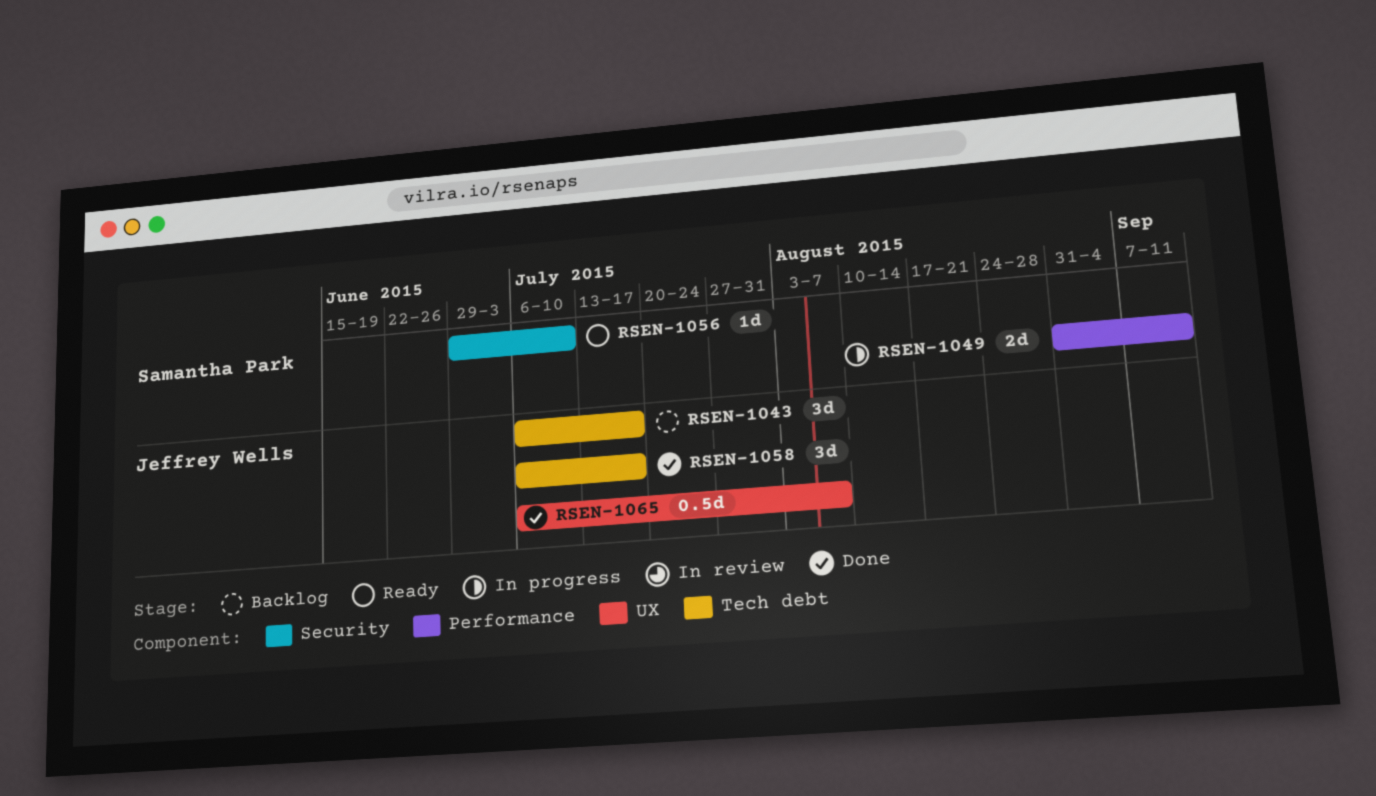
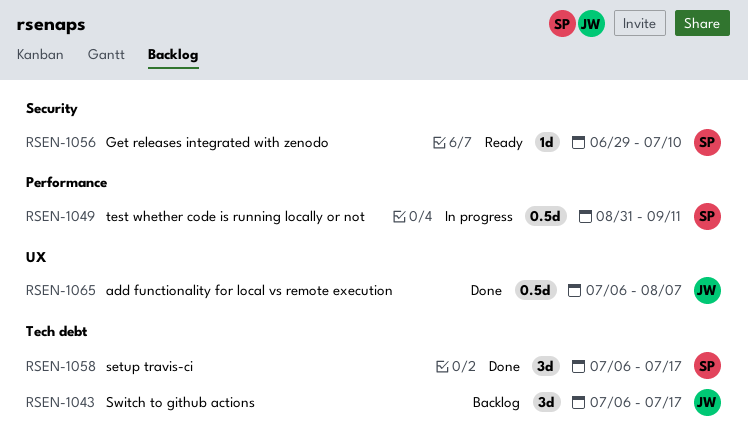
RSEN-1049, estimate: 2d -> 0.5d
RSEN-1058, owner: Jeffrey Wells -> Samantha Park

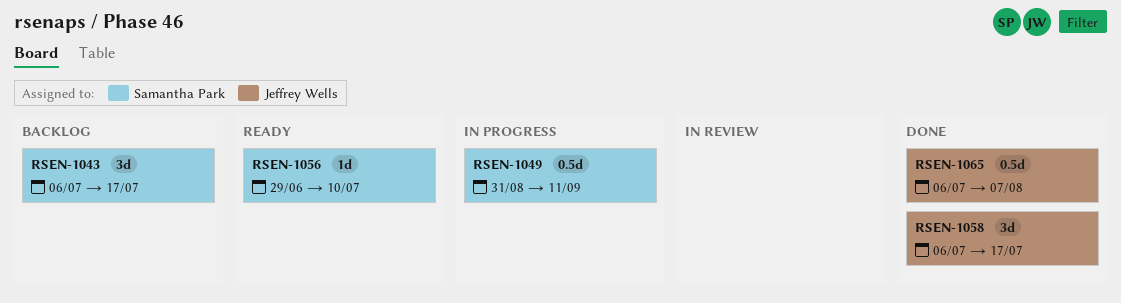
RSEN-1043, owner: Jeffrey Wells -> Samantha Park
RSEN-1058, owner: Samantha Park -> Jeffrey Wells

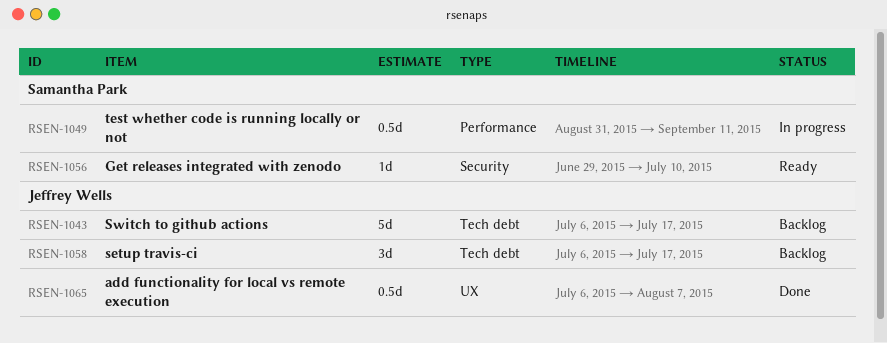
RSEN-1043, owner: Samantha Park -> Jeffrey Wells
RSEN-1043, estimate: 3d -> 5d
RSEN-1058, status: Done -> Backlog

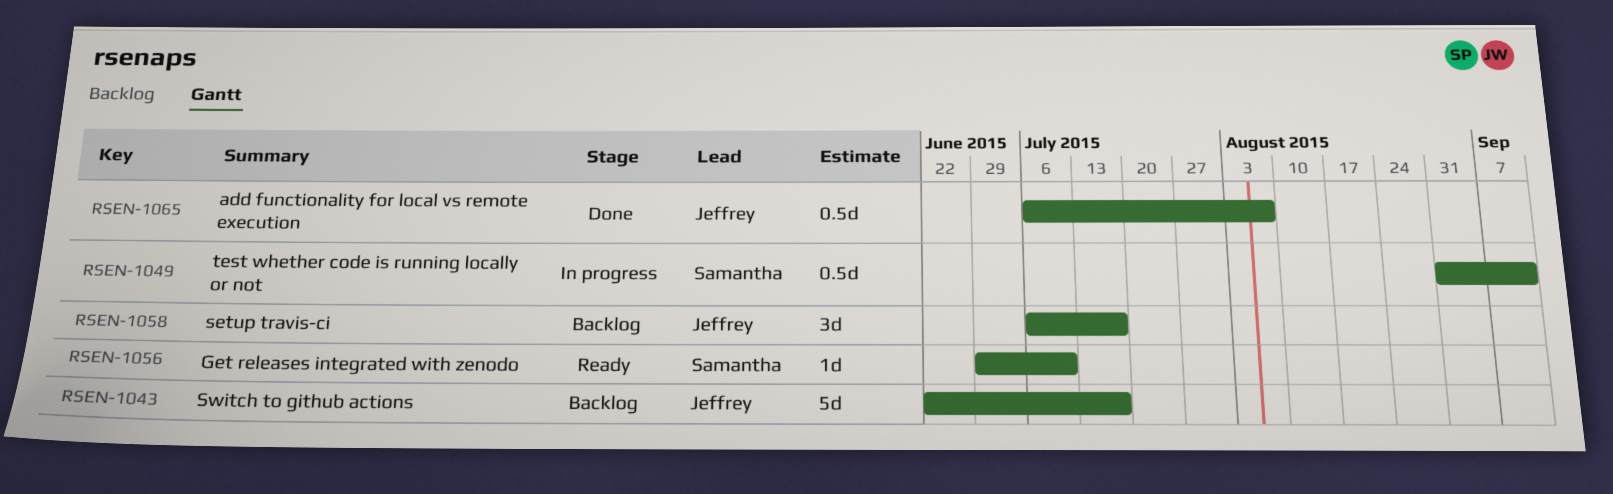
RSEN-1043, start: Jul 6 -> Jun 22

